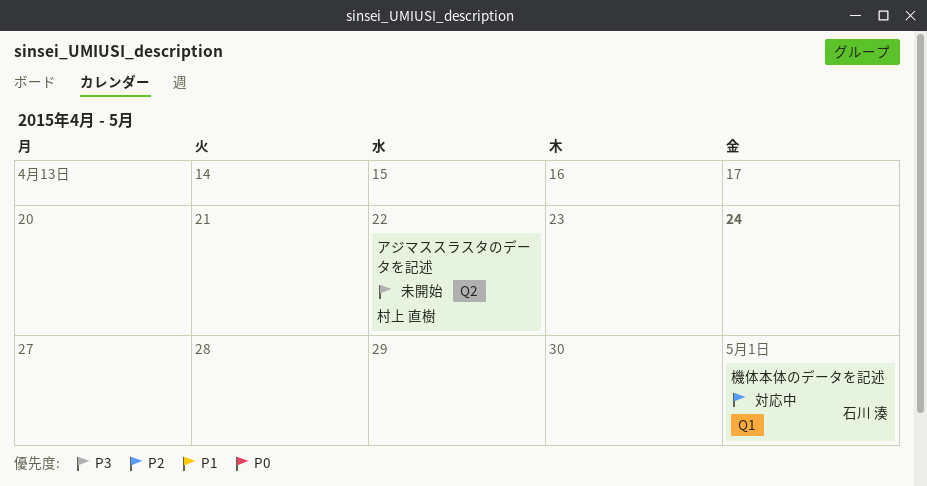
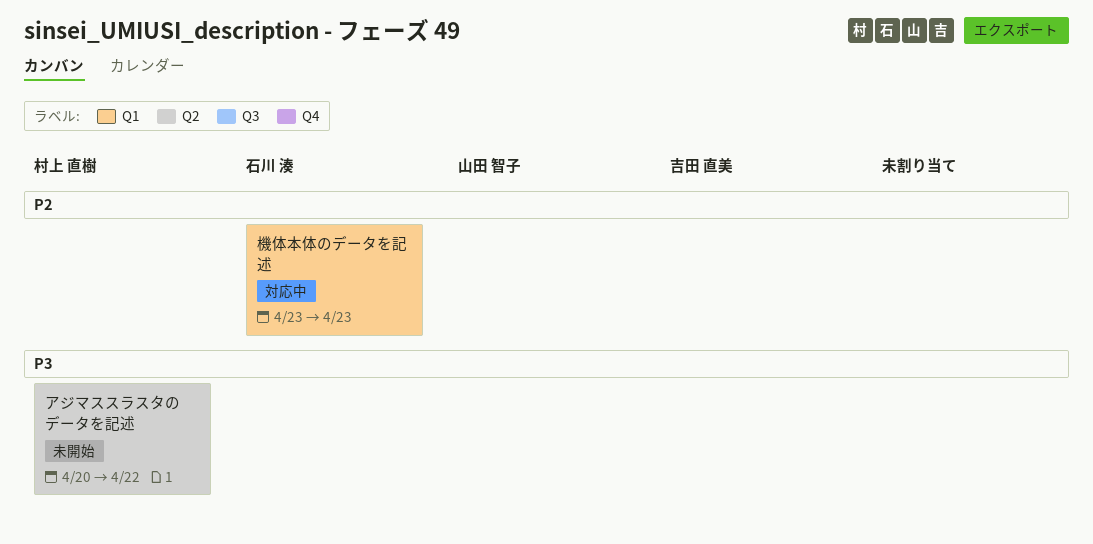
機体本体のデータを記述, due: May 1 -> Apr 23

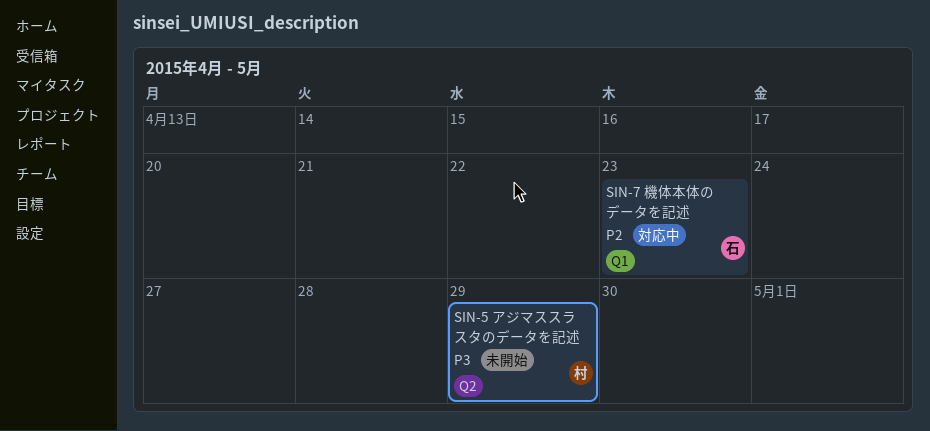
アジマススラスタのデータを記述, due: Apr 22 -> Apr 29

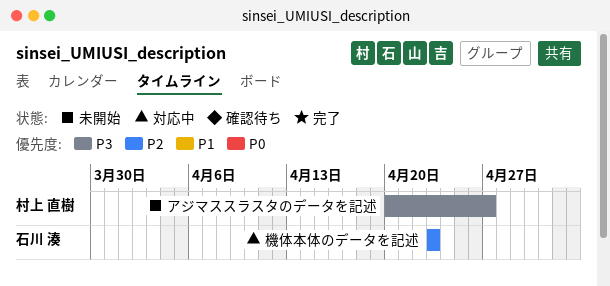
アジマススラスタのデータを記述, due: Apr 29 -> Apr 27

